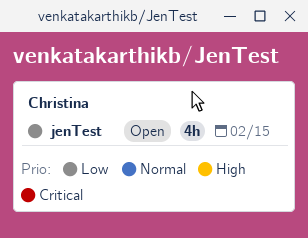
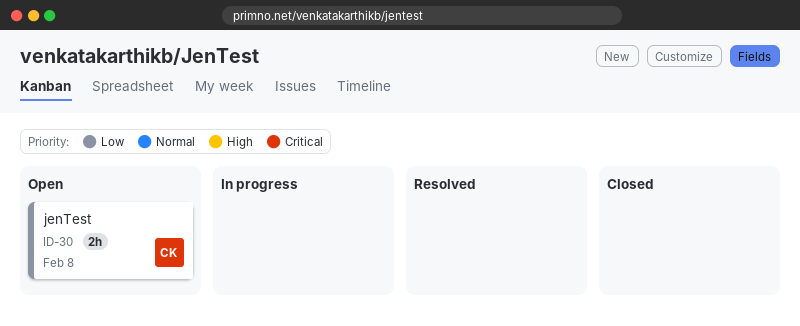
jenTest, estimate: 4h -> 2h
jenTest, due: Feb 15 -> Feb 8

